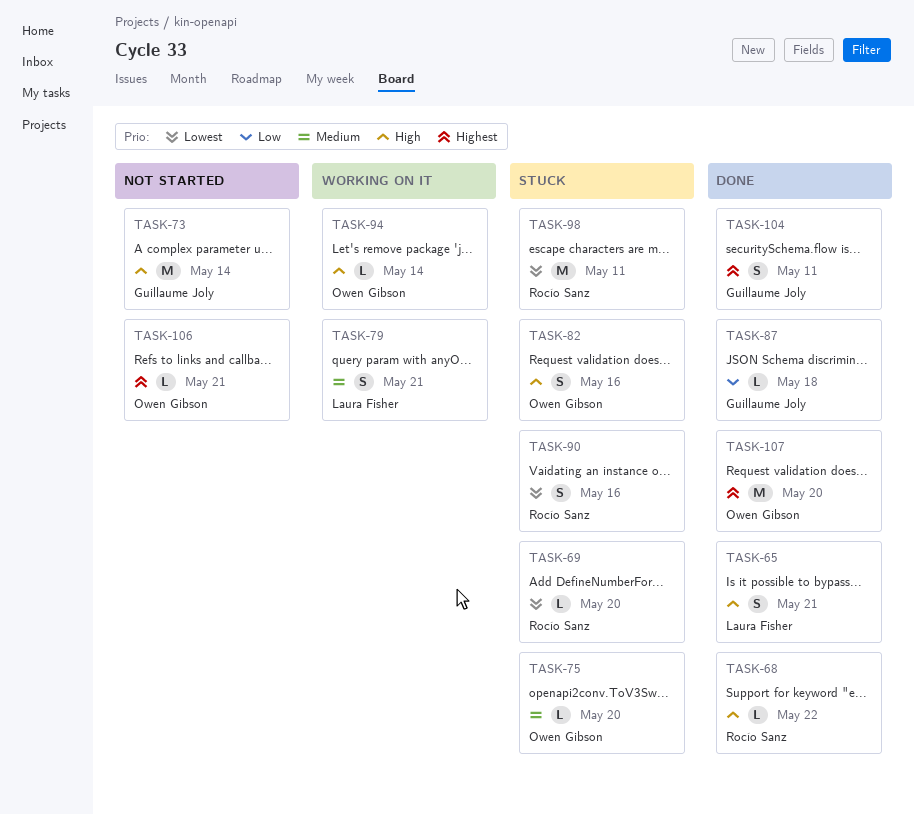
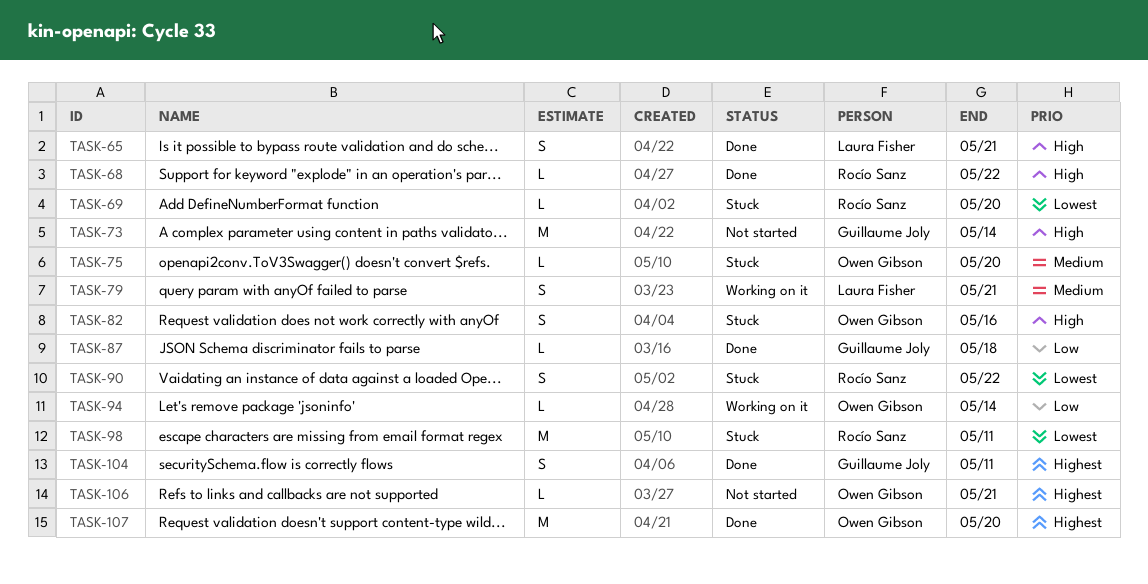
TASK-90, due: May 16 -> May 22
TASK-94, priority: High -> Low

